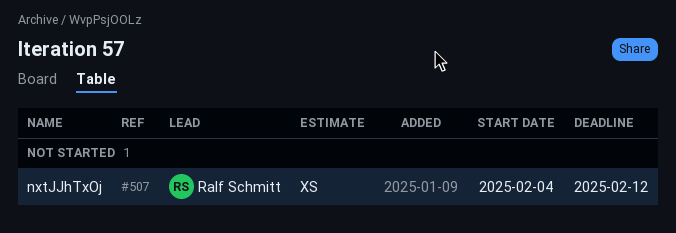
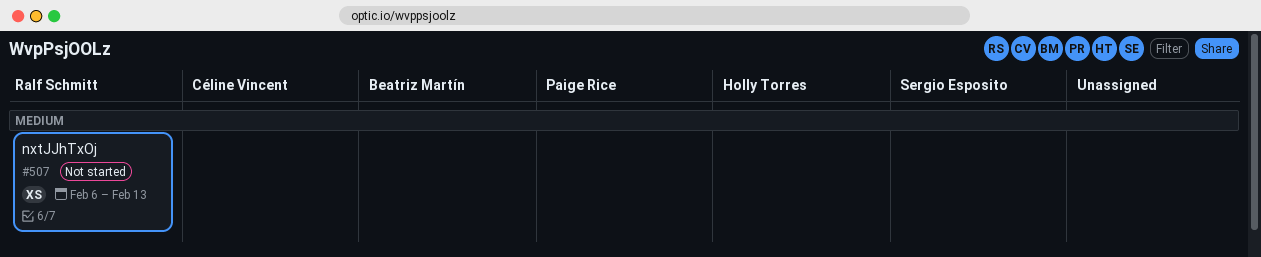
#507, start: Feb 4 -> Feb 6
#507, due: Feb 12 -> Feb 13

